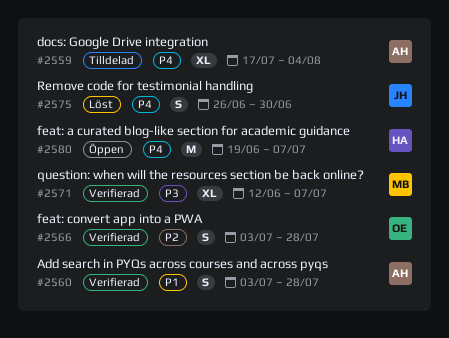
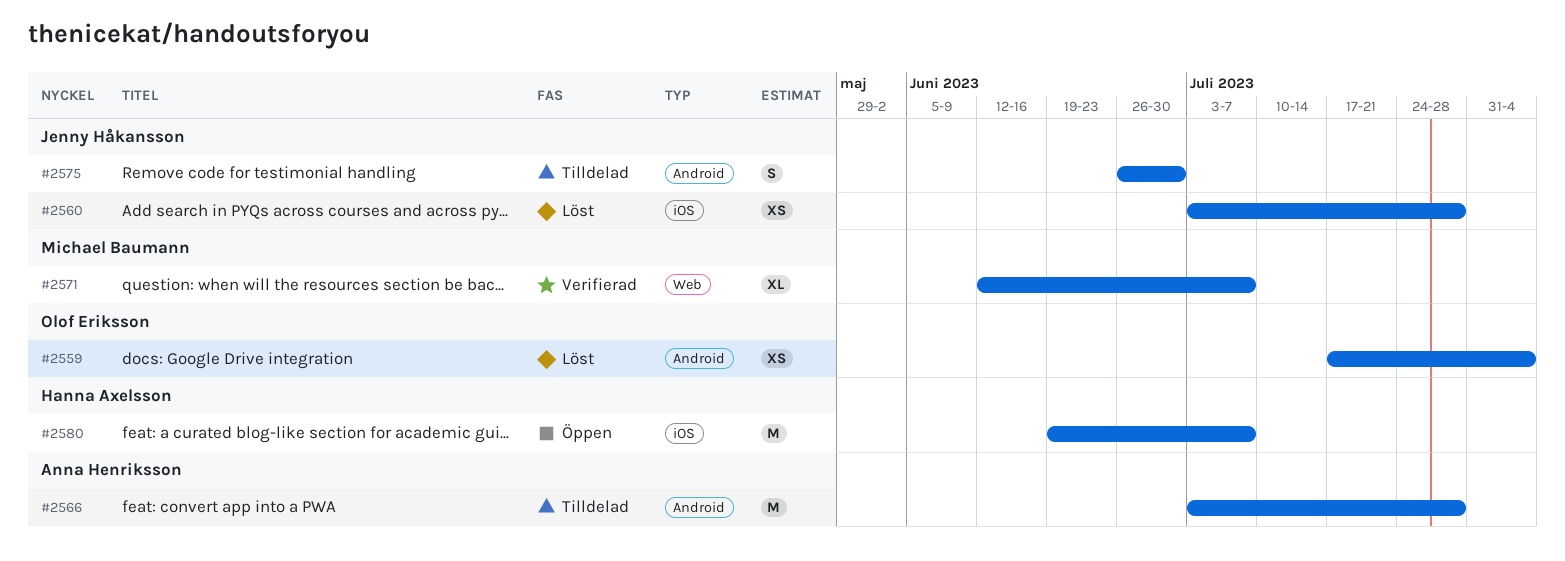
#2559, status: Tilldelad -> Löst
#2559, owner: Anna Henriksson -> Olof Eriksson
#2559, estimate: XL -> XS
#2560, status: Verifierad -> Löst
#2560, owner: Anna Henriksson -> Jenny Håkansson
#2560, estimate: S -> XS
#2566, status: Verifierad -> Tilldelad
#2566, owner: Olof Eriksson -> Anna Henriksson
#2566, estimate: S -> M
#2575, status: Löst -> Tilldelad

